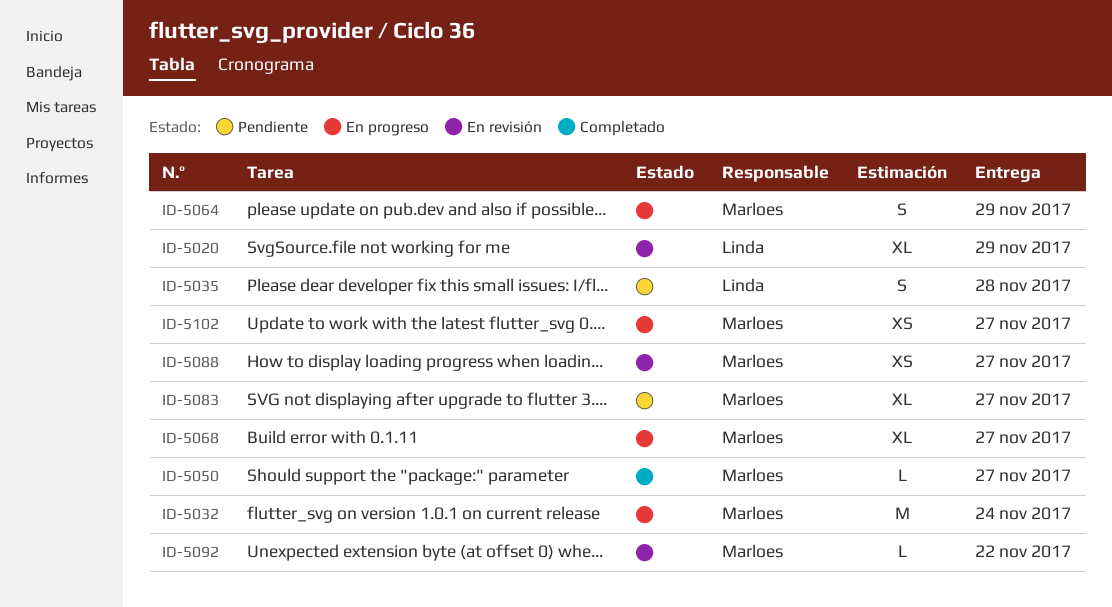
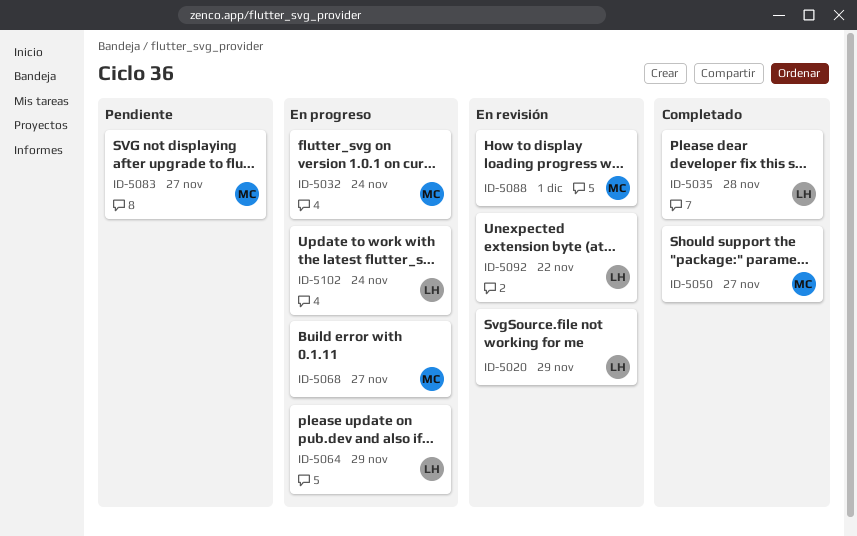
ID-5035, status: Pendiente -> Completado
ID-5064, owner: Marloes -> Linda
ID-5088, due: Nov 27 -> Dec 1
ID-5092, owner: Marloes -> Linda
ID-5102, owner: Marloes -> Linda
ID-5102, due: Nov 27 -> Nov 24

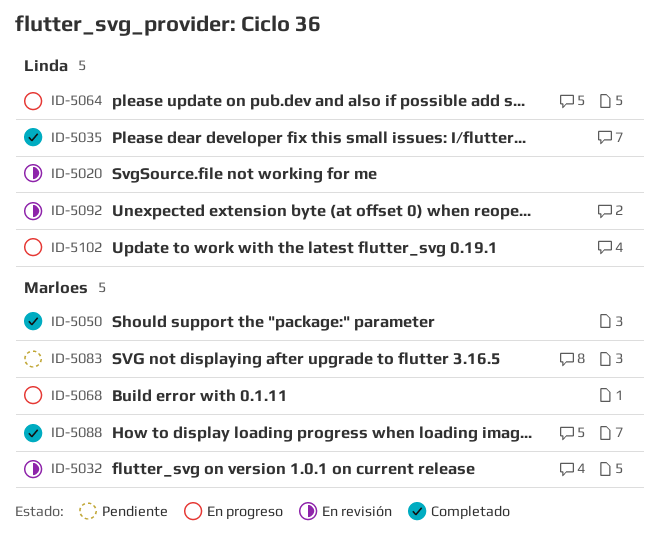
ID-5032, status: En progreso -> En revisión
ID-5088, status: En revisión -> Completado

